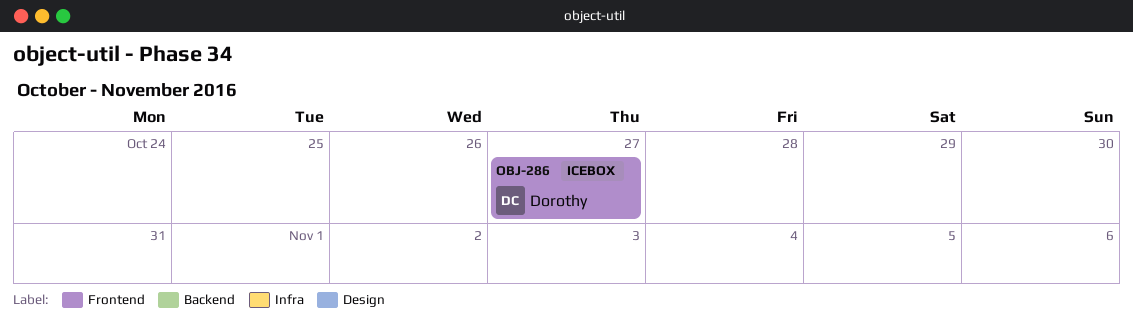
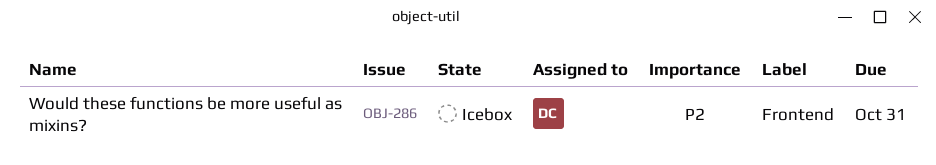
OBJ-286, due: Oct 27 -> Oct 31

